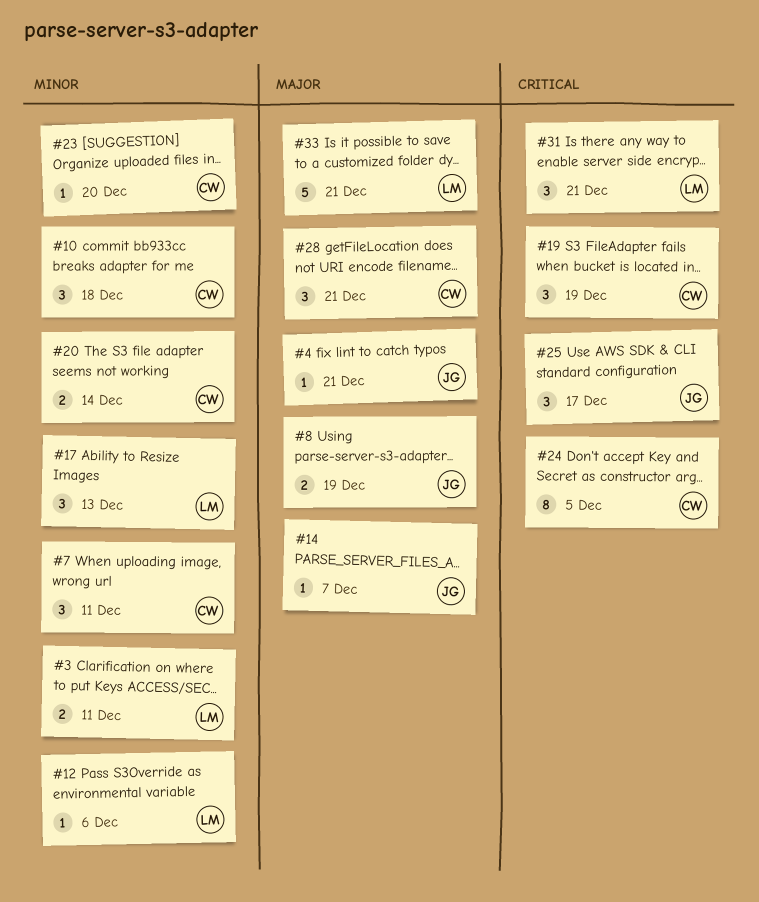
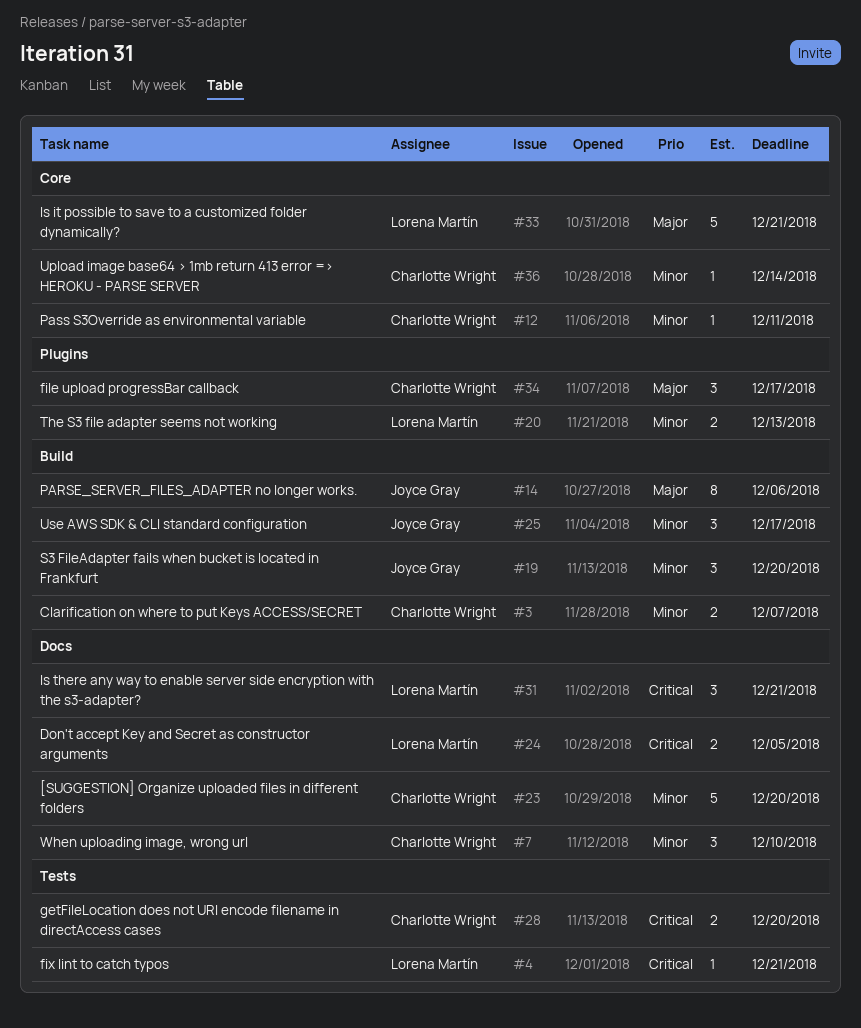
#3, owner: Lorena Martín -> Charlotte Wright
#3, due: Dec 11 -> Dec 7
#4, owner: Joyce Gray -> Lorena Martín
#4, priority: Major -> Critical
#7, due: Dec 11 -> Dec 10
#8: present -> none
#10: present -> none
#12, owner: Lorena Martín -> Charlotte Wright
#12, due: Dec 6 -> Dec 11
#14, estimate: 1 -> 8
#14, due: Dec 7 -> Dec 6
#17: present -> none
#19, owner: Charlotte Wright -> Joyce Gray
#19, priority: Critical -> Minor
#19, due: Dec 19 -> Dec 20
#20, owner: Charlotte Wright -> Lorena Martín
#20, due: Dec 14 -> Dec 13
#23, estimate: 1 -> 5
#24, owner: Charlotte Wright -> Lorena Martín
#24, estimate: 8 -> 2
#25, priority: Critical -> Minor
#28, priority: Major -> Critical
#28, estimate: 3 -> 2
#28, due: Dec 21 -> Dec 20
#34: none -> present
#36: none -> present

